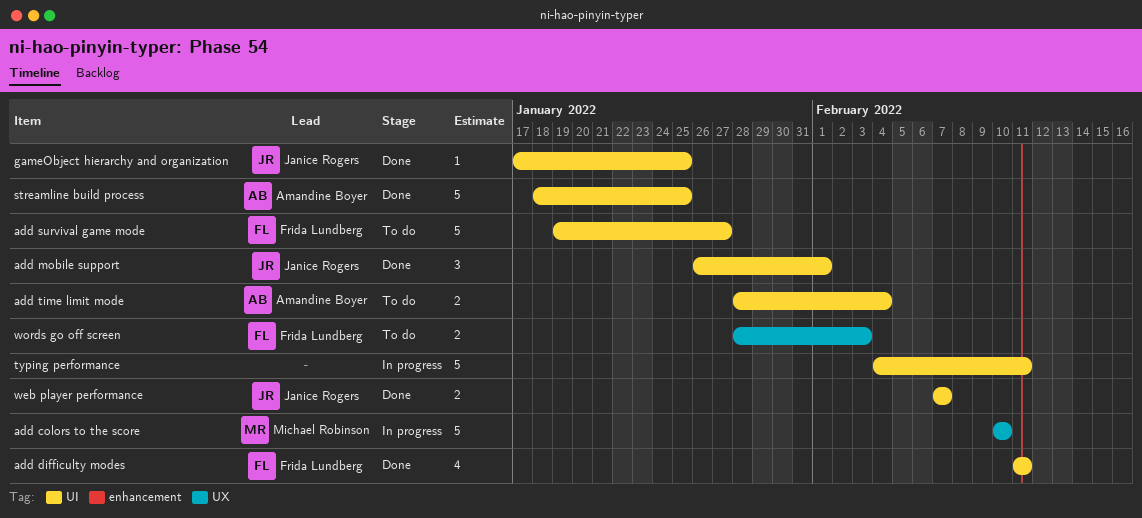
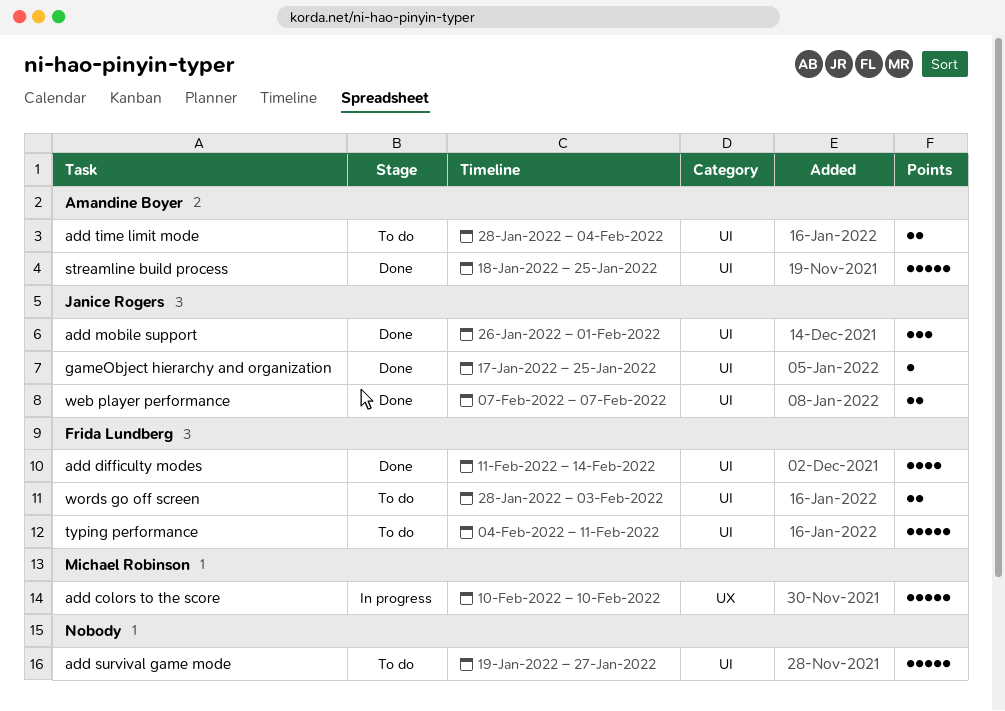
add difficulty modes, due: Feb 11 -> Feb 14
add survival game mode, owner: Frida Lundberg -> none
typing performance, status: In progress -> To do
typing performance, owner: none -> Frida Lundberg
words go off screen, label: UX -> UI

